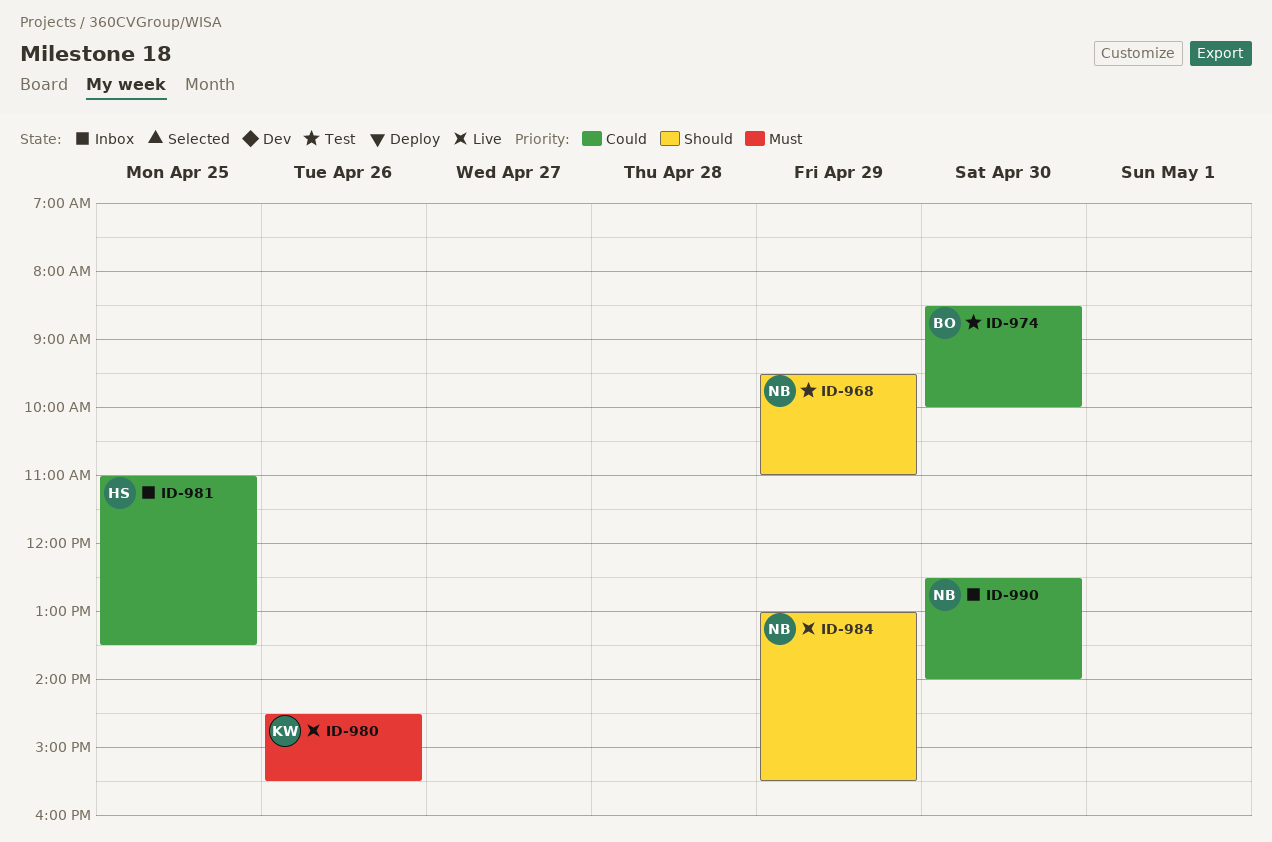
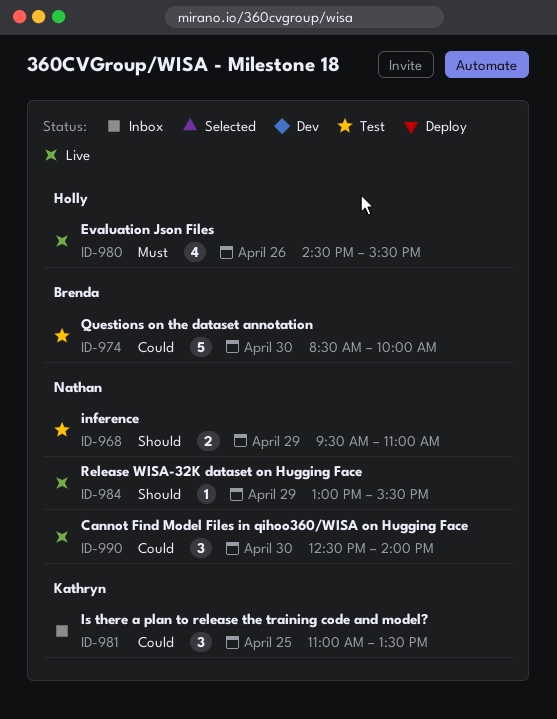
ID-980, owner: Kathryn -> Holly
ID-981, owner: Holly -> Kathryn
ID-990, status: Inbox -> Live

